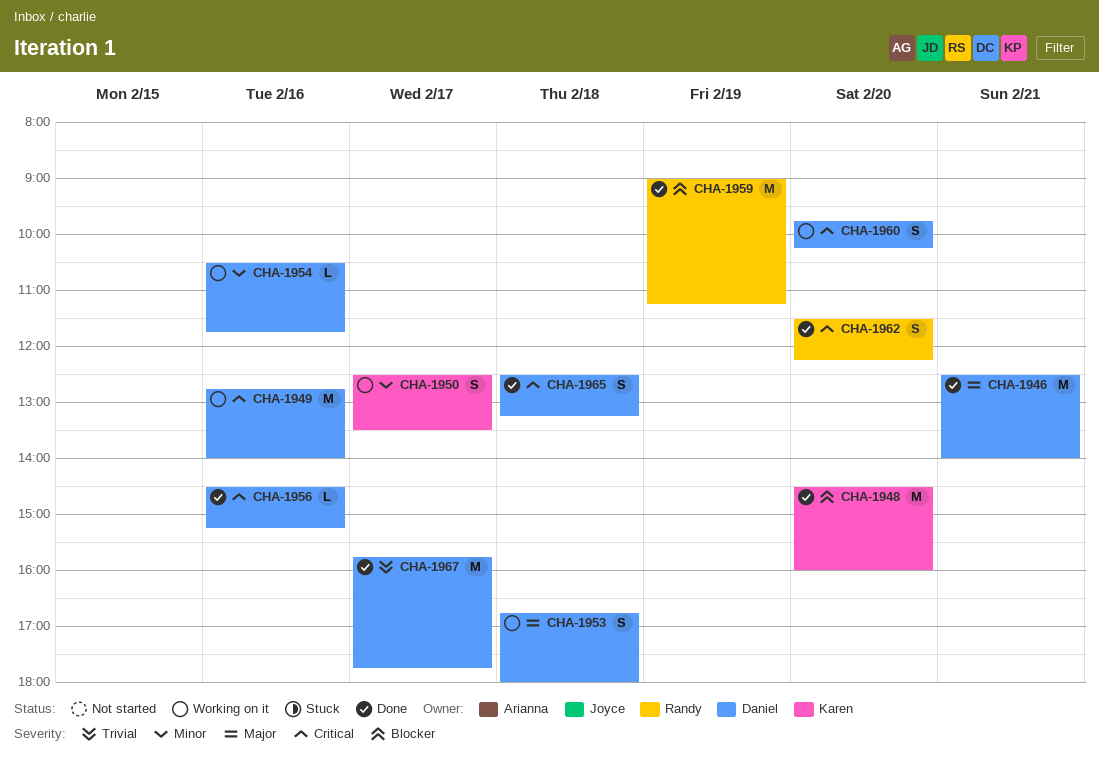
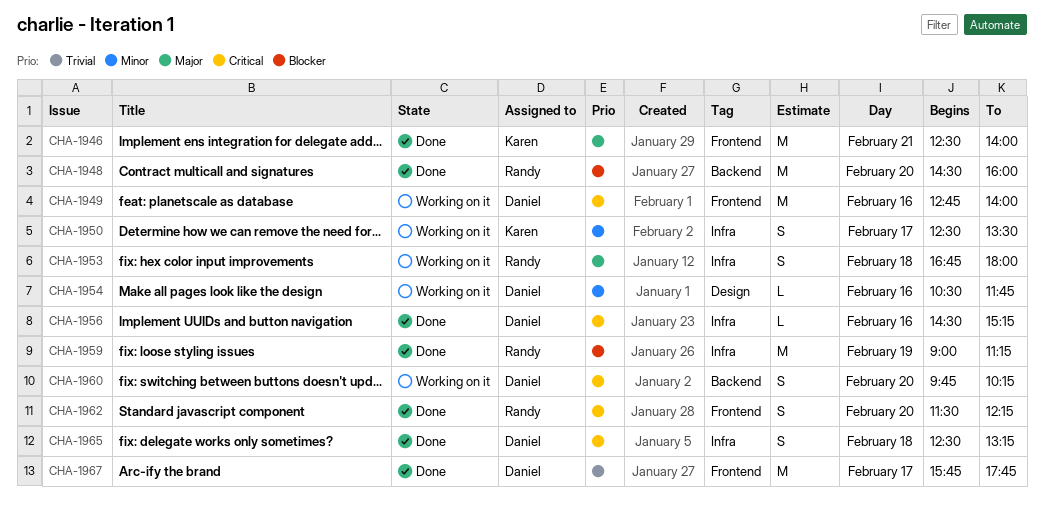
CHA-1946, owner: Daniel -> Karen
CHA-1948, owner: Karen -> Randy
CHA-1953, owner: Daniel -> Randy

